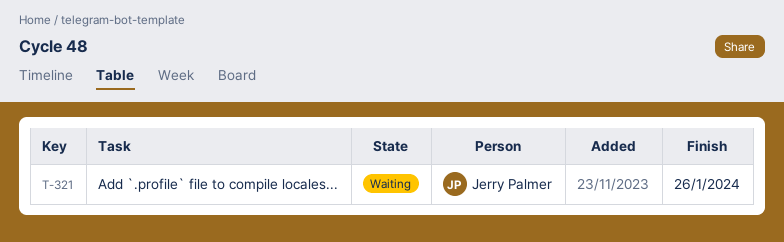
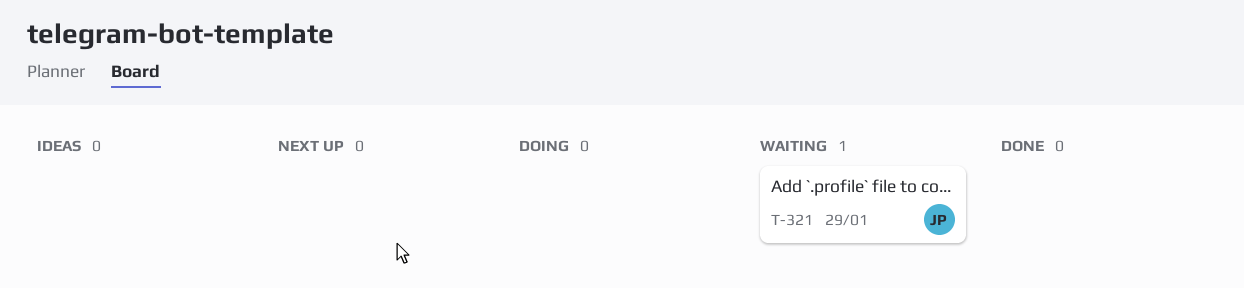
T-321, due: Jan 26 -> Jan 29

